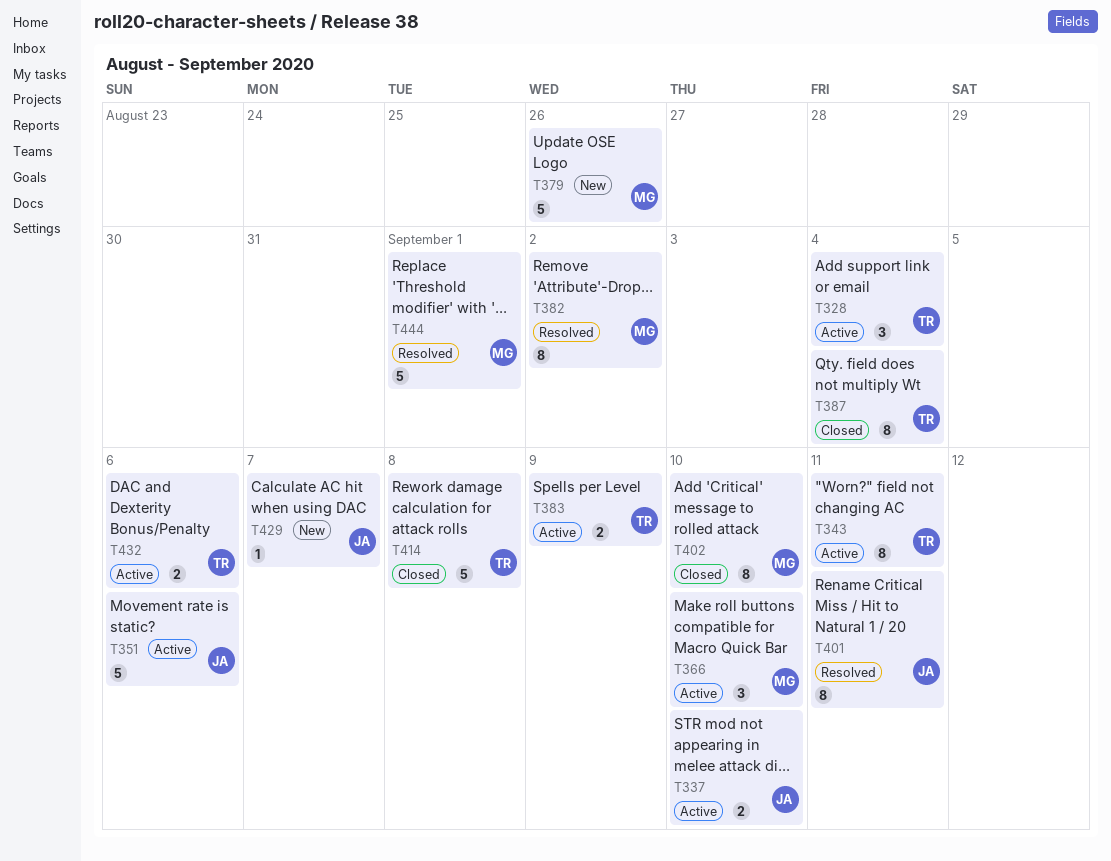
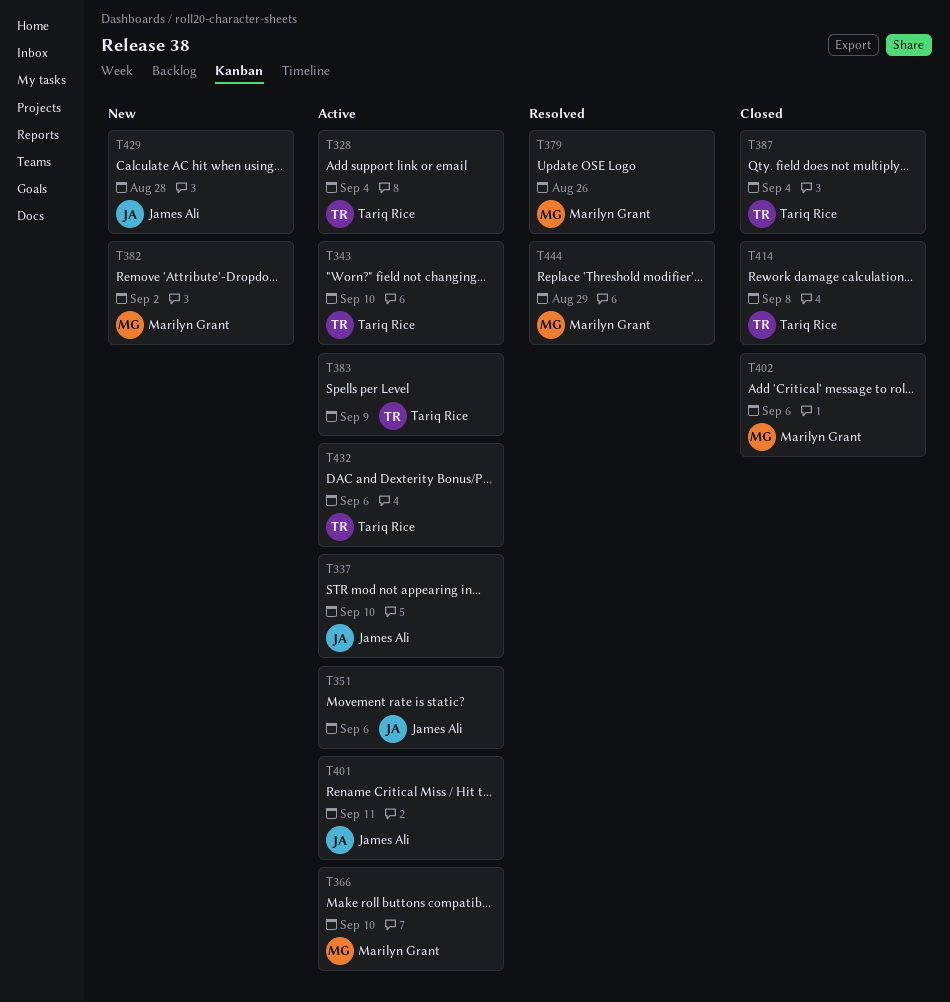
T343, due: Sep 11 -> Sep 10
T379, status: New -> Resolved
T382, status: Resolved -> New
T401, status: Resolved -> Active
T402, due: Sep 10 -> Sep 6
T429, due: Sep 7 -> Aug 28
T444, due: Sep 1 -> Aug 29

